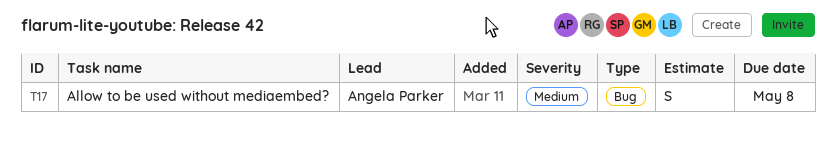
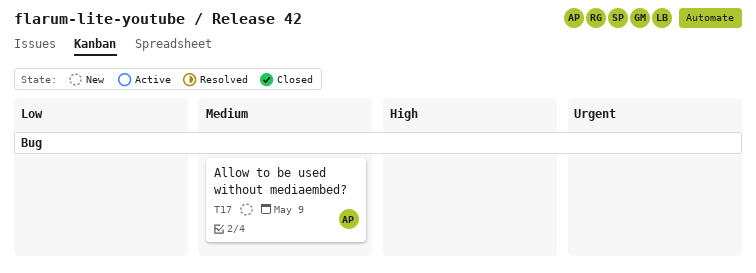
T17, due: May 8 -> May 9

